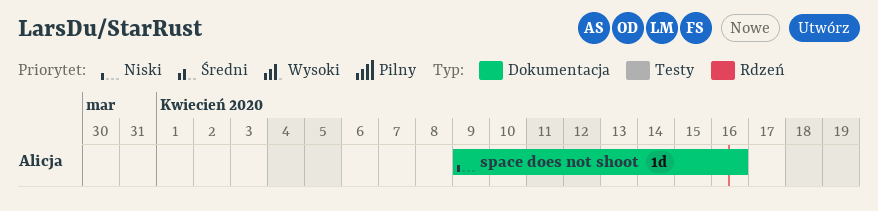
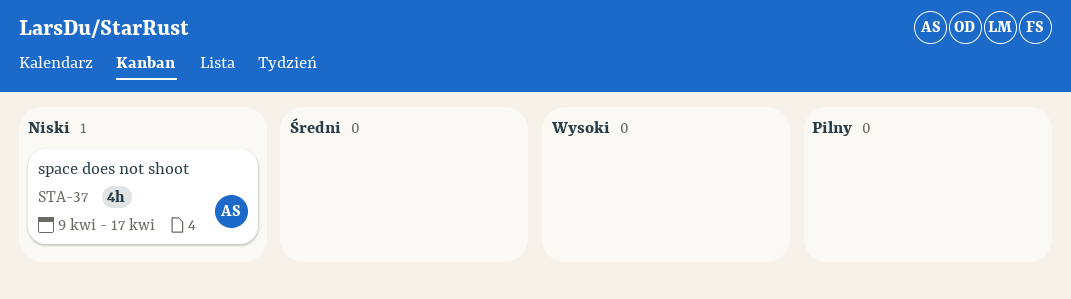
space does not shoot, estimate: 1d -> 4h
space does not shoot, due: Apr 16 -> Apr 17

